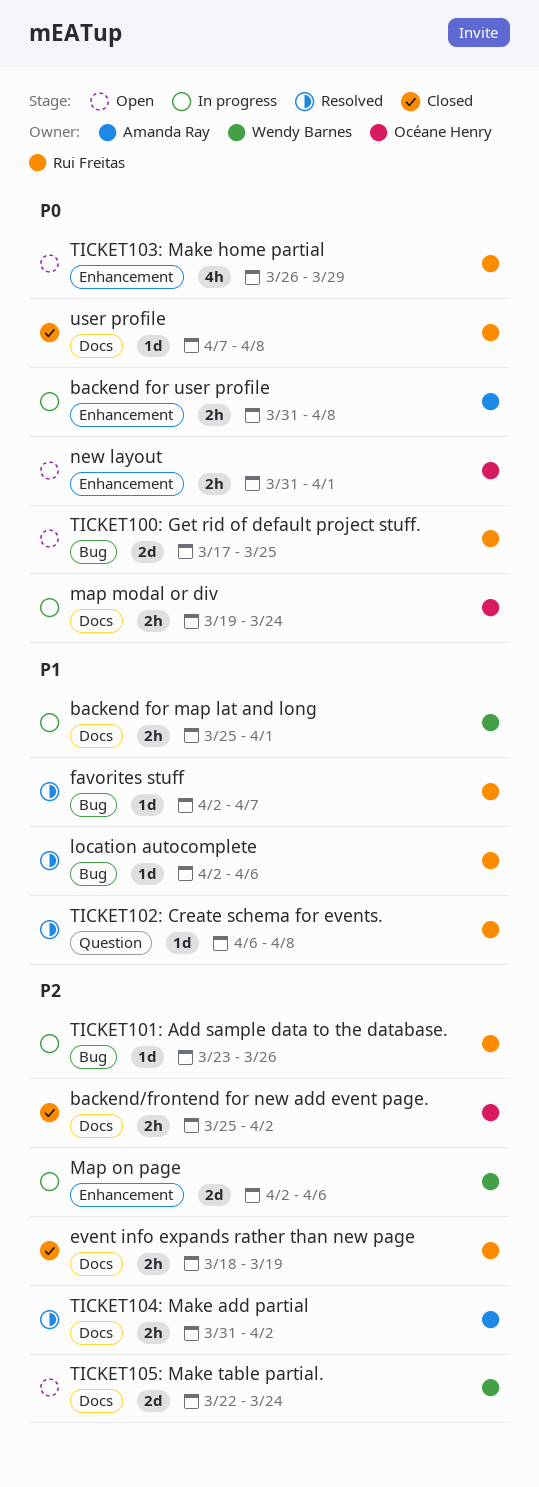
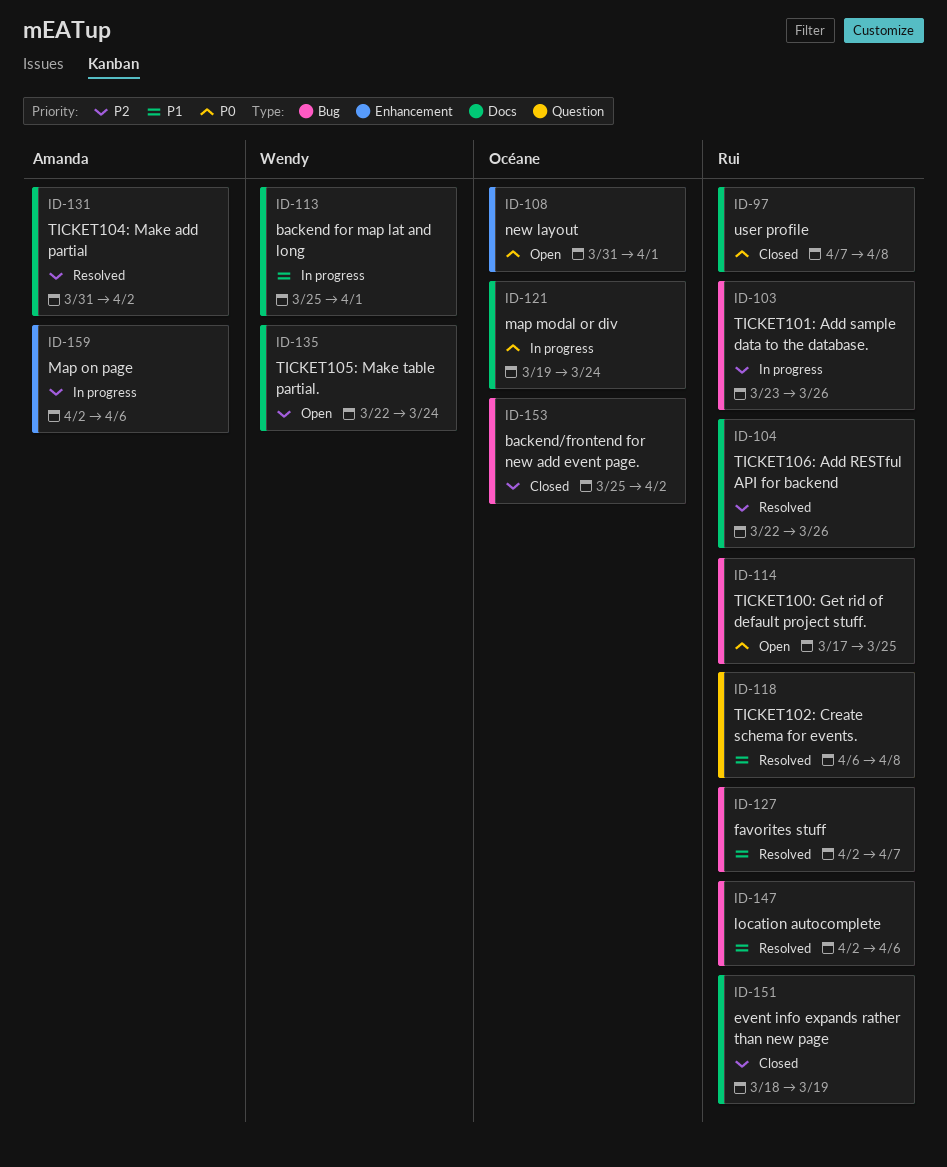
backend for user profile: present -> none
backend/frontend for new add event page., label: Docs -> Bug
Map on page, owner: Wendy Barnes -> Amanda Ray
TICKET103: Make home partial: present -> none
TICKET106: Add RESTful API for backend: none -> present

